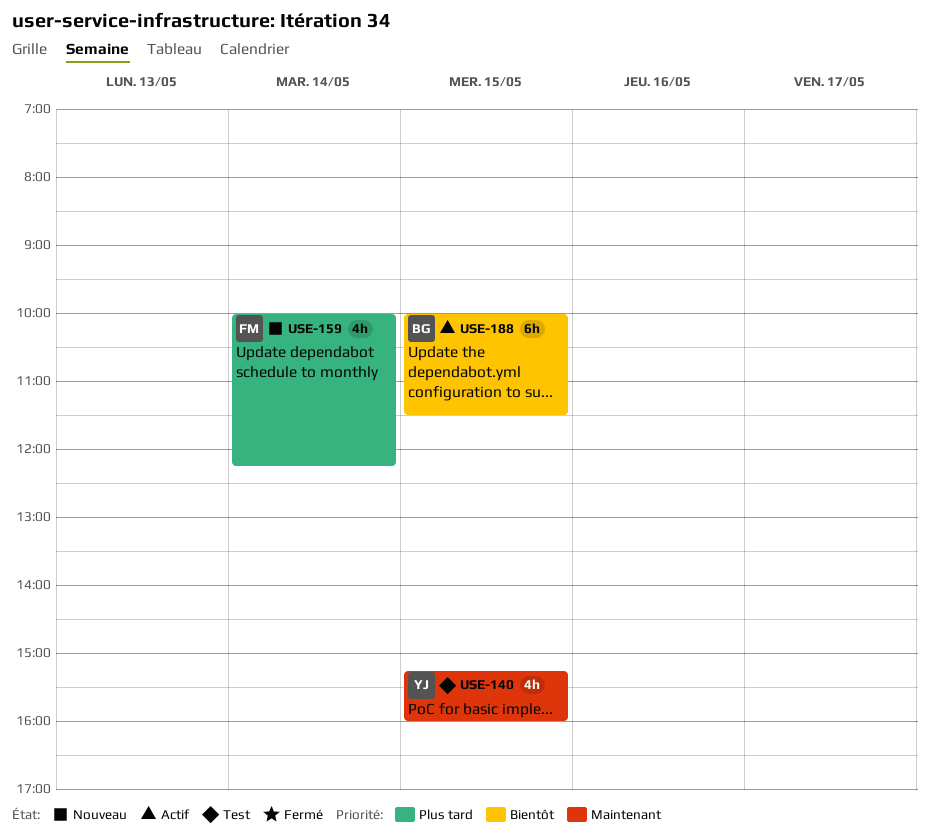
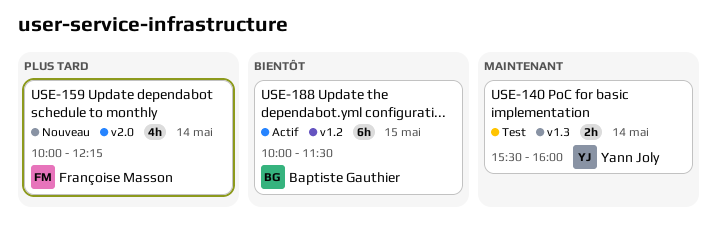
USE-140, estimate: 4h -> 2h
USE-140, day: May 15 -> May 14
USE-140, begins: 15:15 -> 15:30

